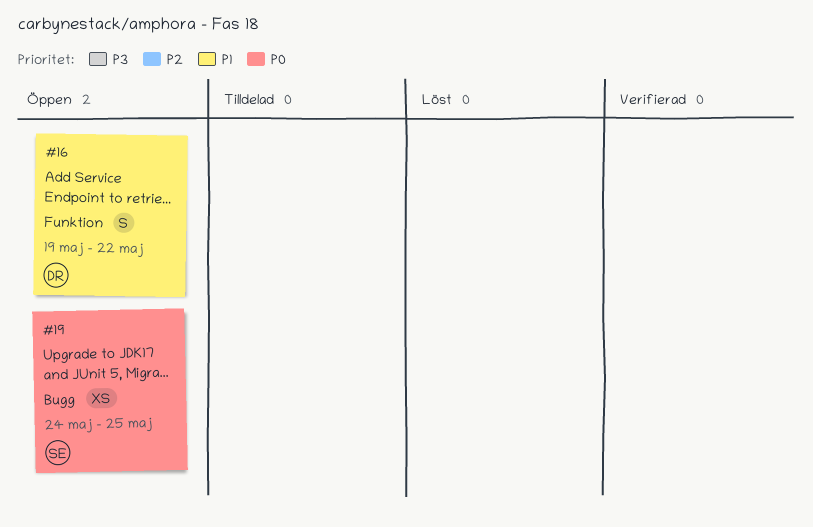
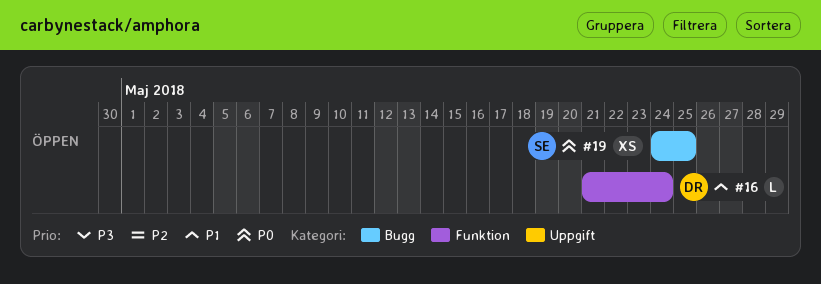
#16, estimate: S -> L
#16, start: May 19 -> May 21
#16, due: May 22 -> May 24

